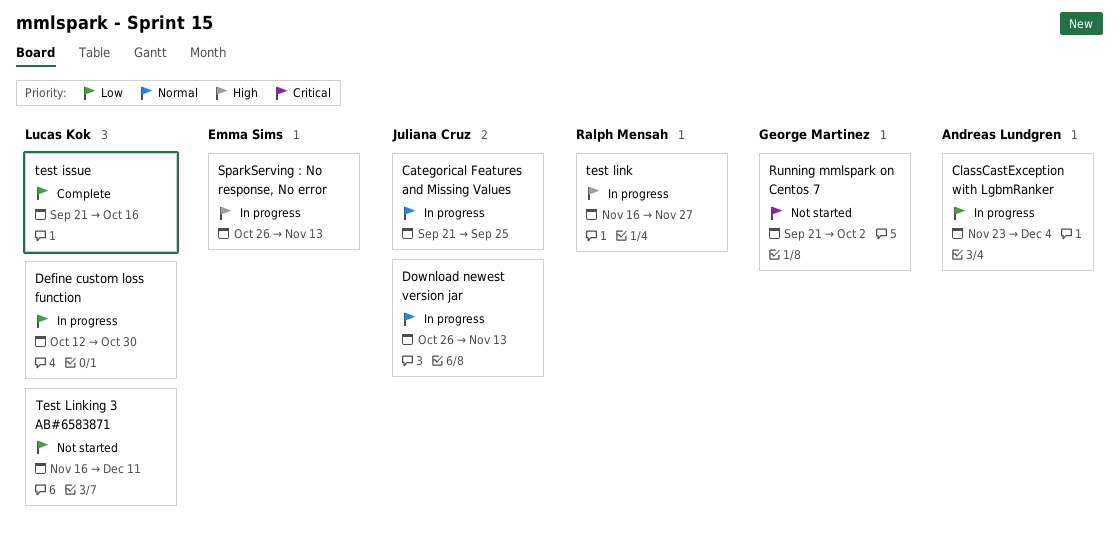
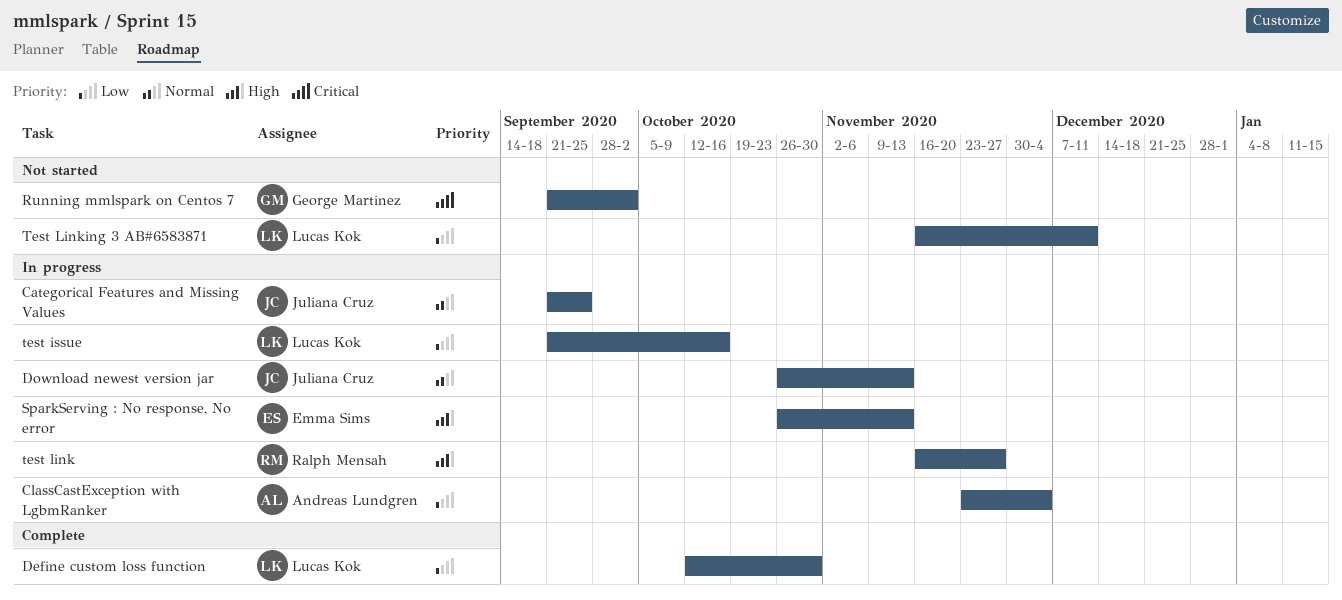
Define custom loss function, status: In progress -> Complete
test issue, status: Complete -> In progress

